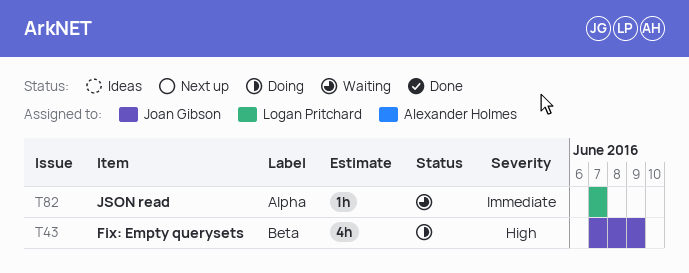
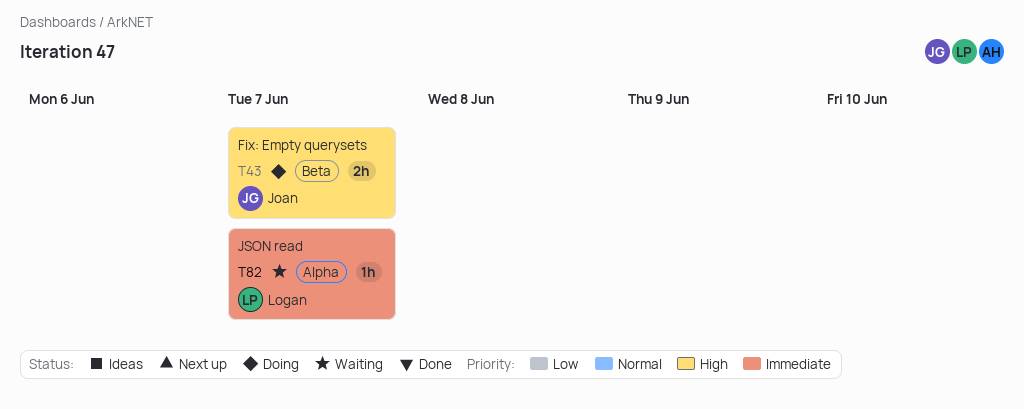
T43, estimate: 4h -> 2h
T43, due: Jun 9 -> Jun 7

